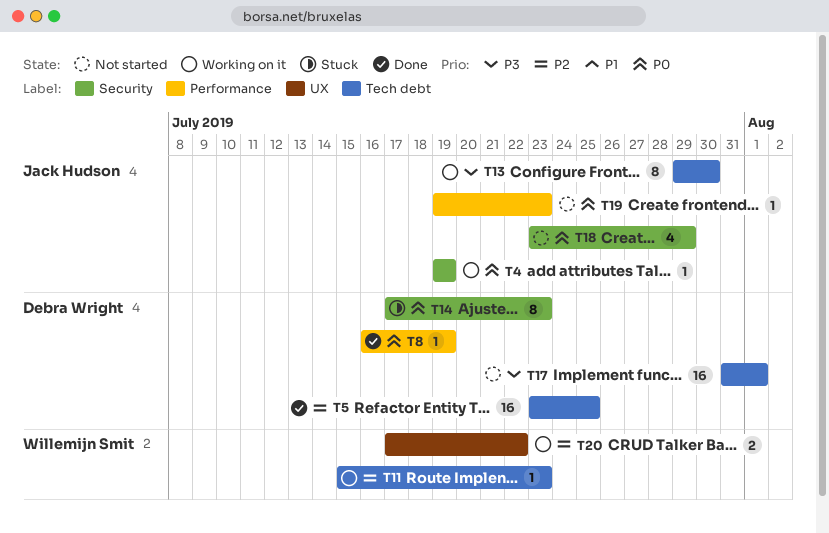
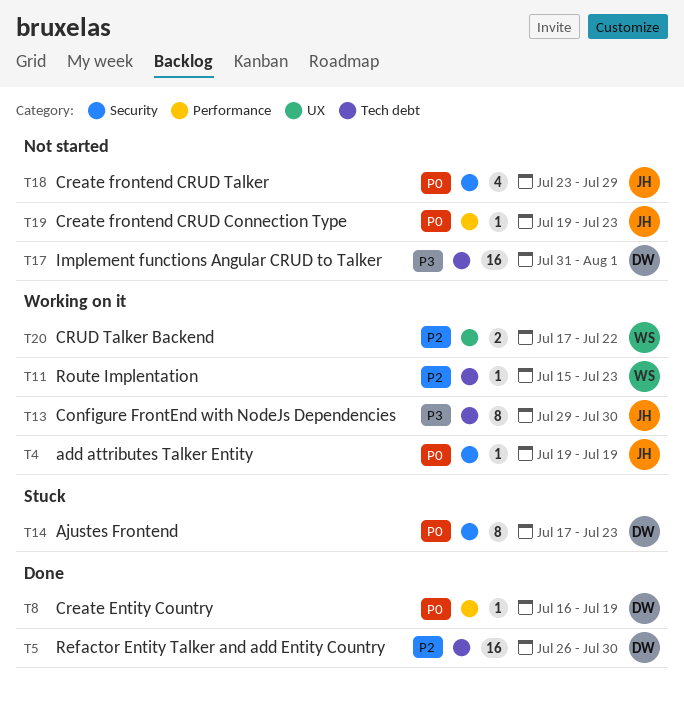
T5, start: Jul 23 -> Jul 26
T5, due: Jul 25 -> Jul 30

